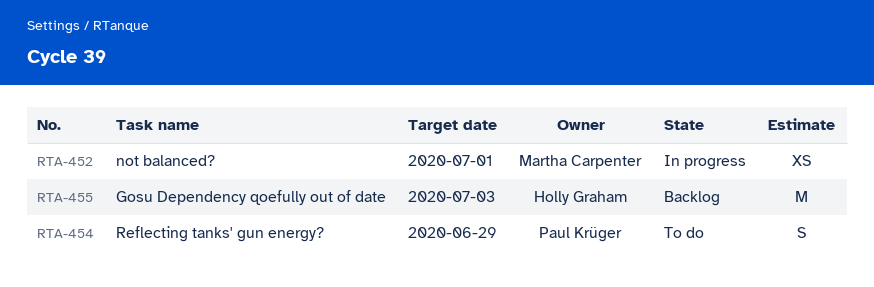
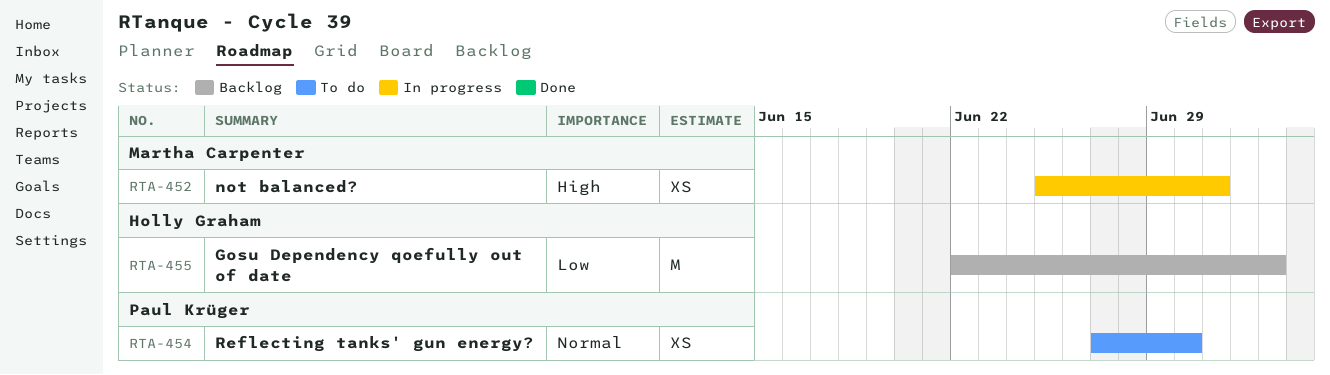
RTA-454, estimate: S -> XS
RTA-454, due: Jun 29 -> Jun 30

